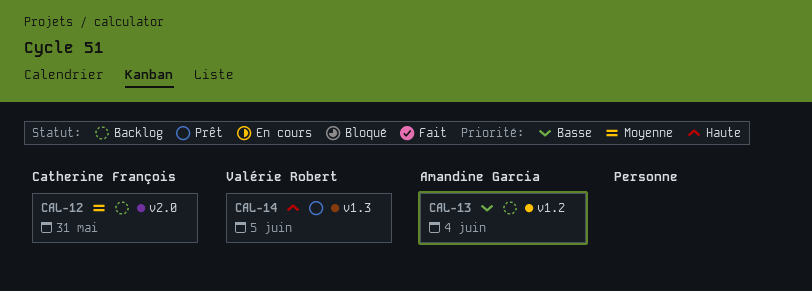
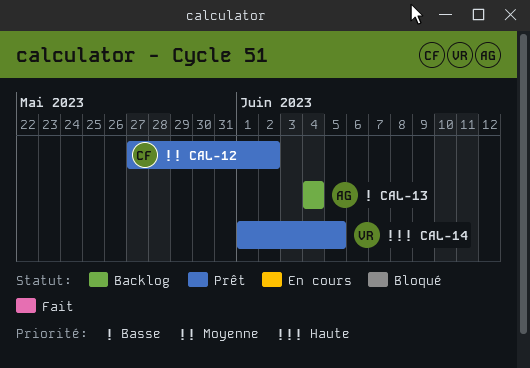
CAL-12, status: Backlog -> Prêt
CAL-12, due: May 31 -> Jun 2

